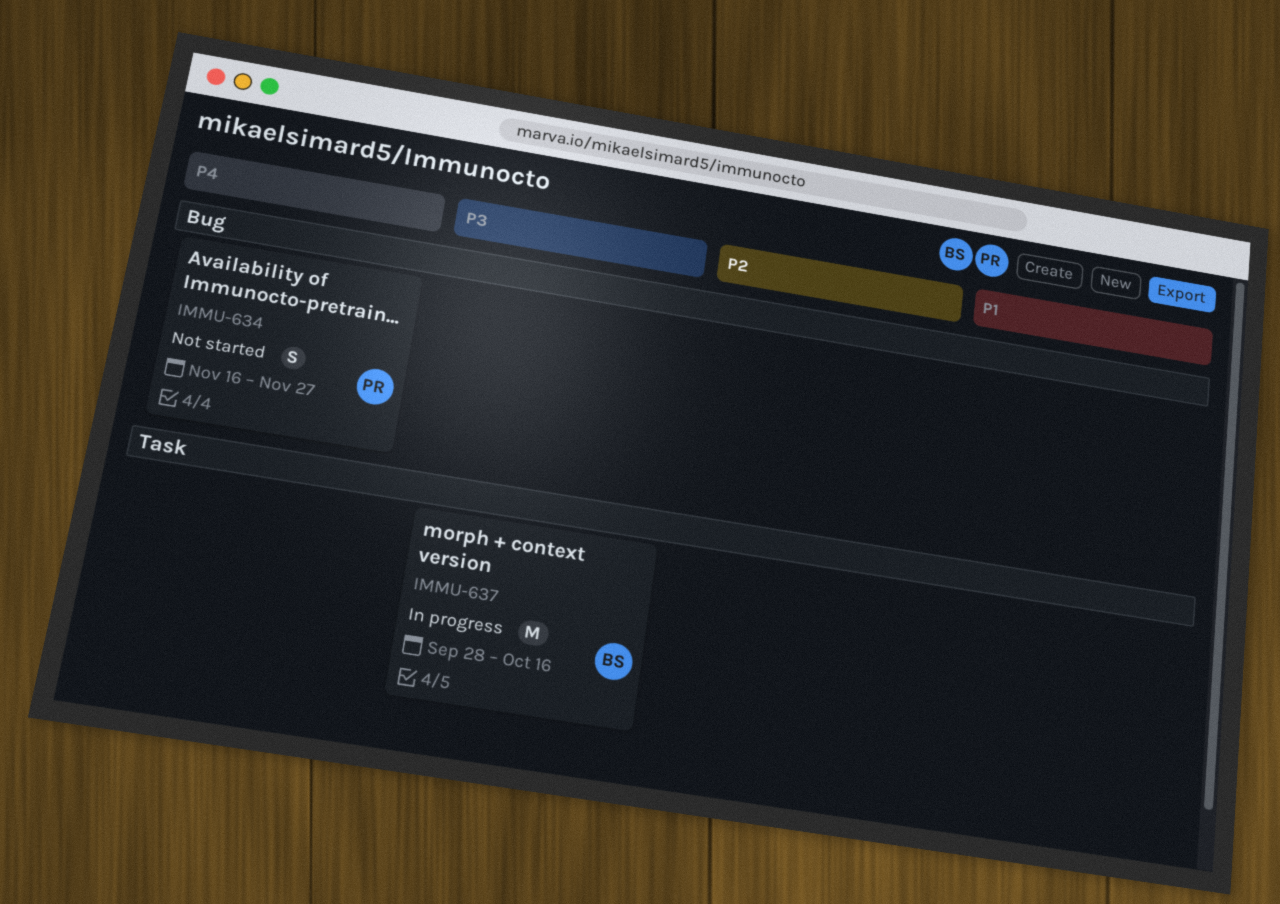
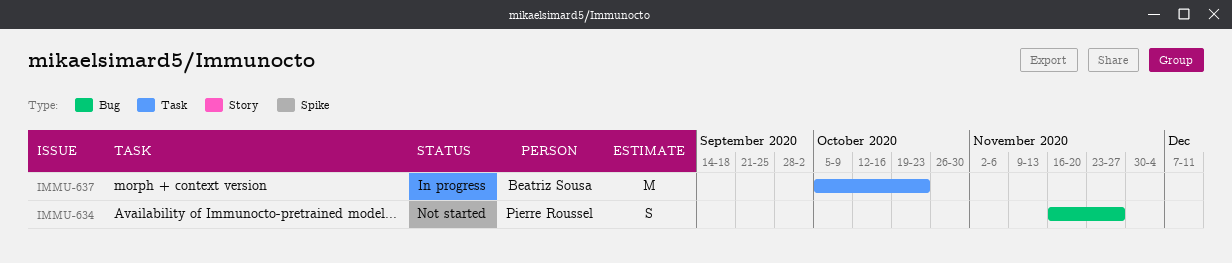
IMMU-637, start: Sep 28 -> Oct 5
IMMU-637, due: Oct 16 -> Oct 23

